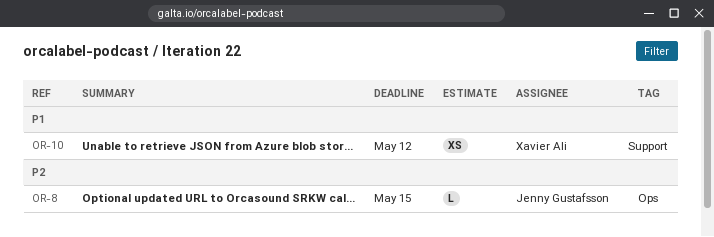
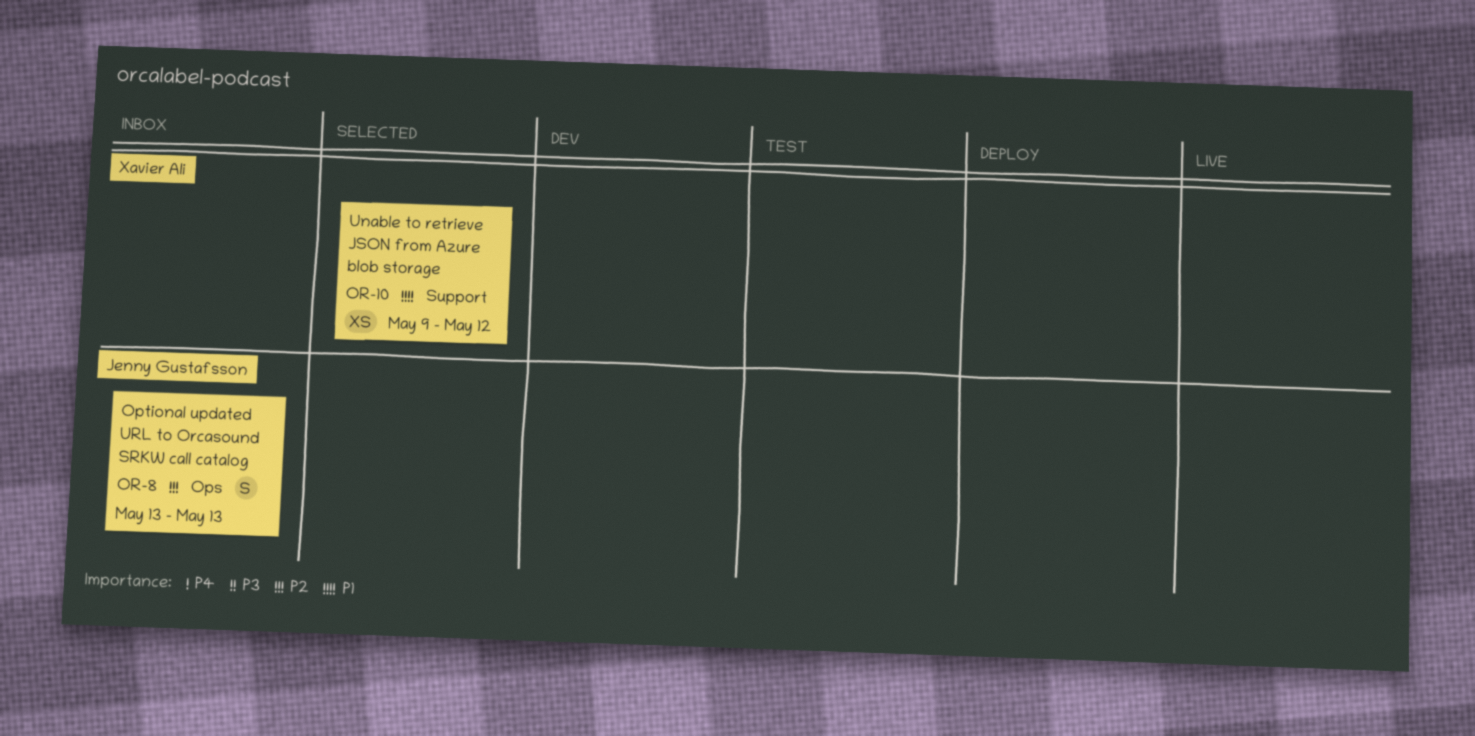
OR-8, estimate: L -> S
OR-8, due: May 15 -> May 13

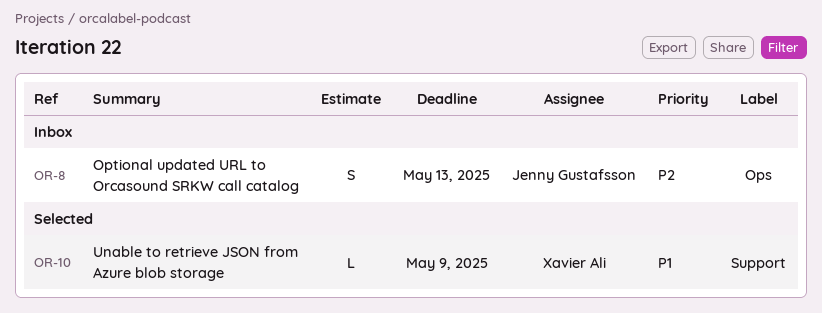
OR-10, estimate: XS -> L
OR-10, due: May 12 -> May 9

